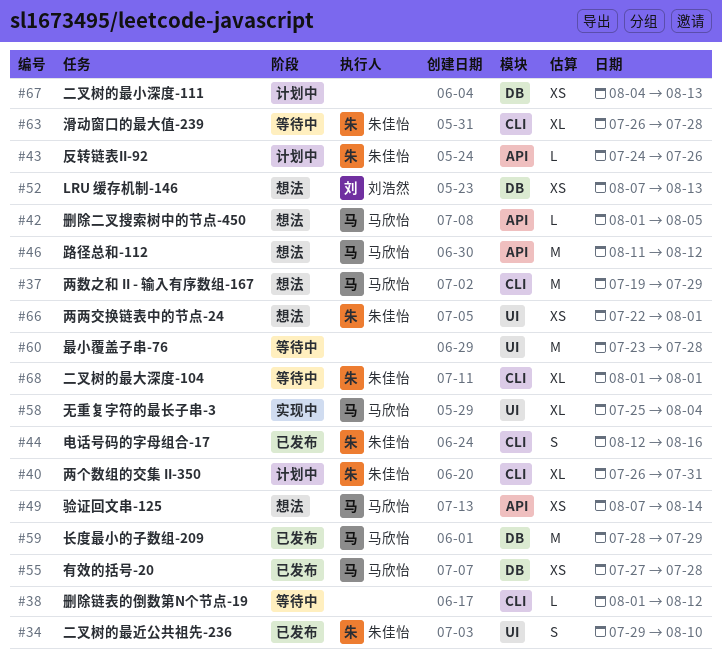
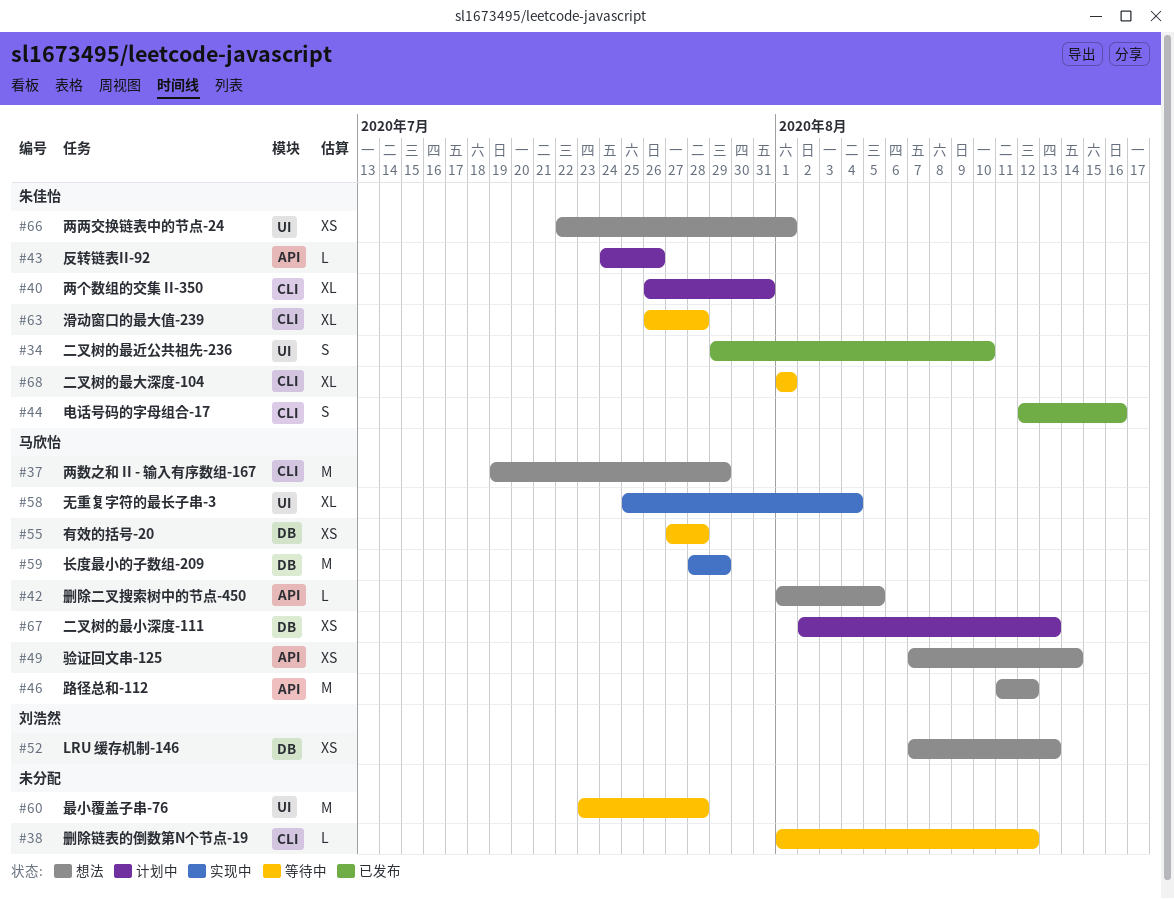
#55, status: 已发布 -> 等待中
#59, status: 已发布 -> 实现中
#67, owner: none -> 马欣怡
#67, start: Aug 4 -> Aug 2

